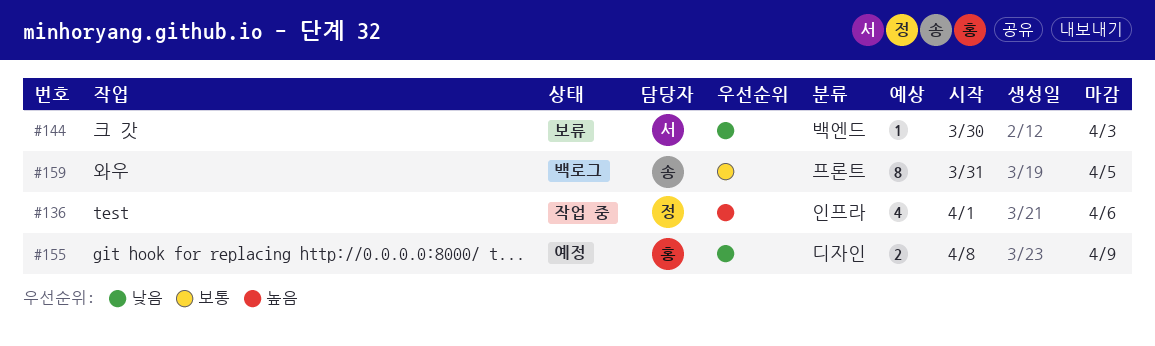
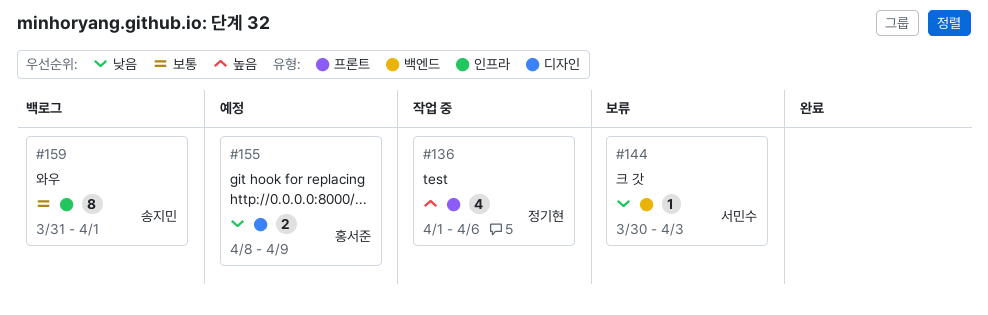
#136, label: 인프라 -> 프론트
#159, label: 프론트 -> 인프라
#159, due: Apr 5 -> Apr 1

